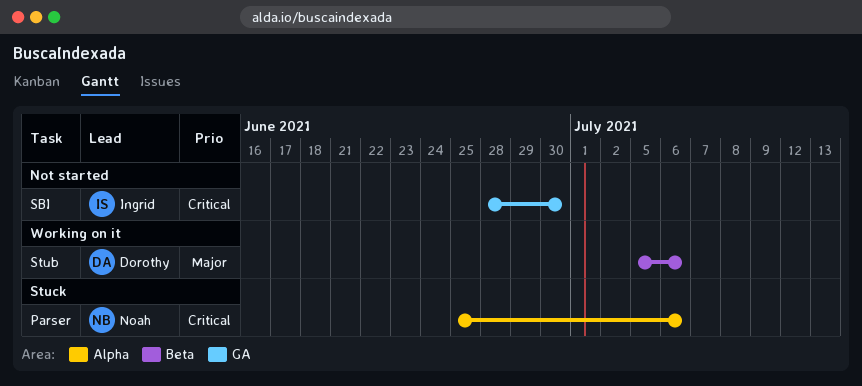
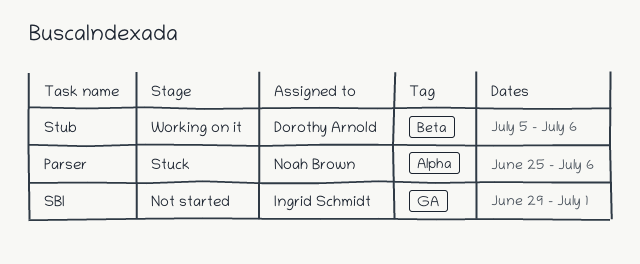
SBI, start: Jun 28 -> Jun 29
SBI, due: Jun 30 -> Jul 1

